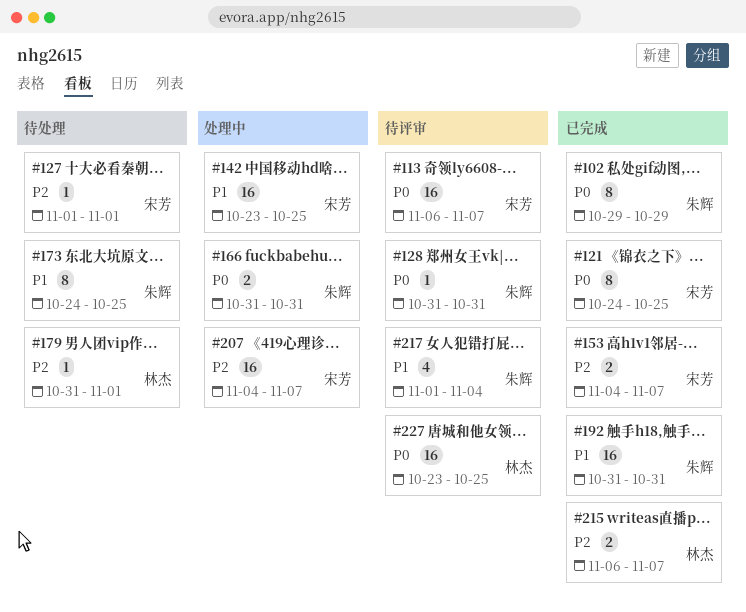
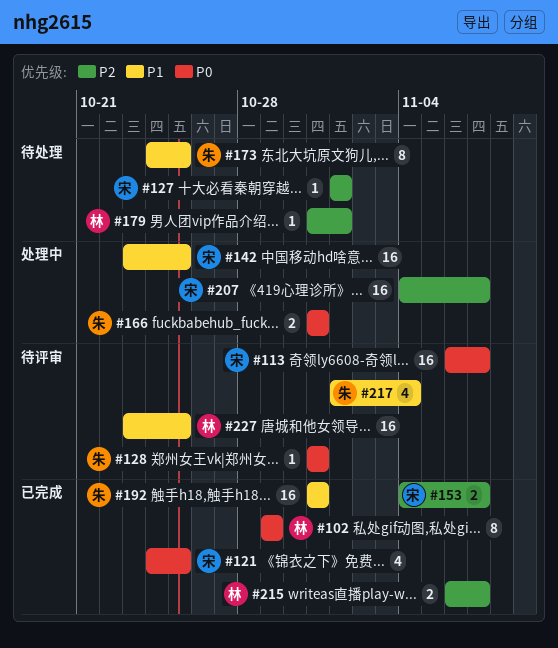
#102, owner: 朱辉 -> 林杰
#121, estimate: 8 -> 4
#227, priority: P0 -> P1

